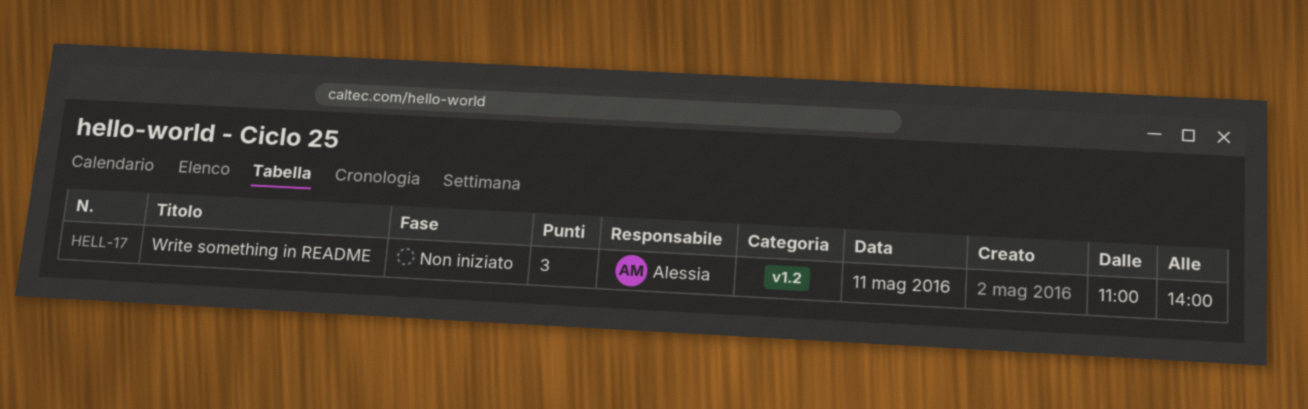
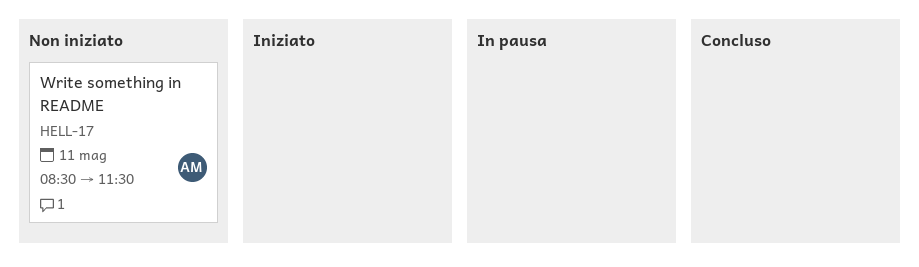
HELL-17, begins: 11:00 -> 08:30
HELL-17, ends: 14:00 -> 11:30

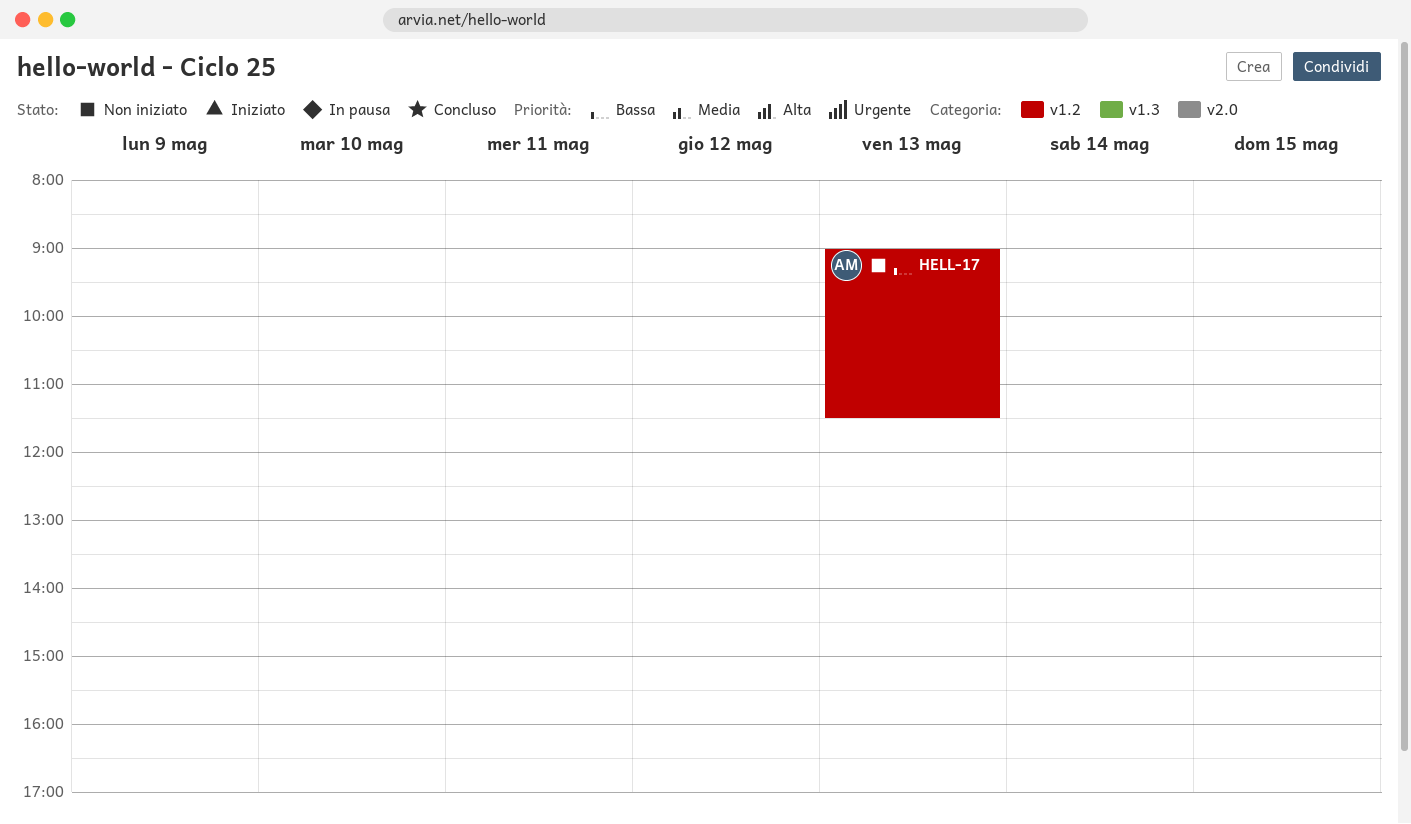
HELL-17, day: May 11 -> May 13
HELL-17, begins: 08:30 -> 09:00

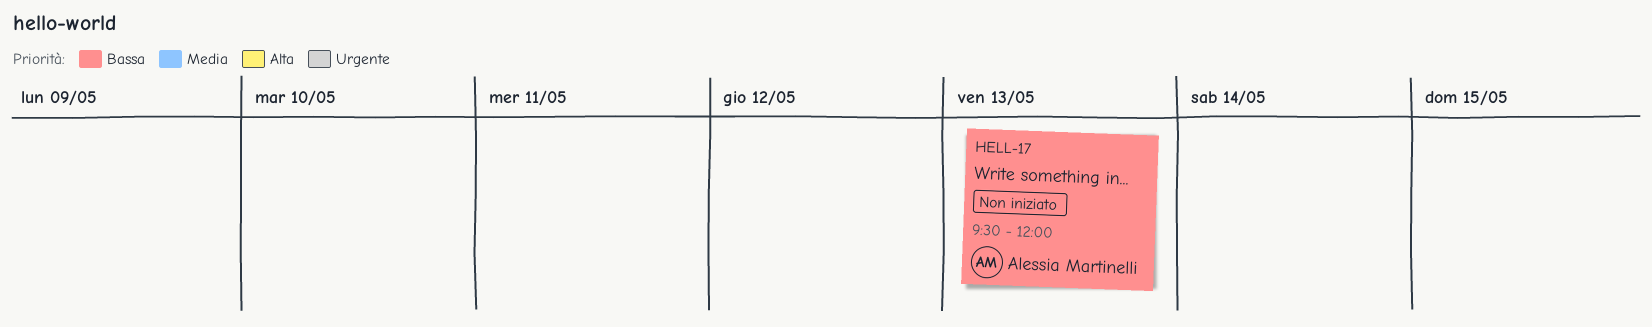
HELL-17, begins: 09:00 -> 09:30
HELL-17, ends: 11:30 -> 12:00

